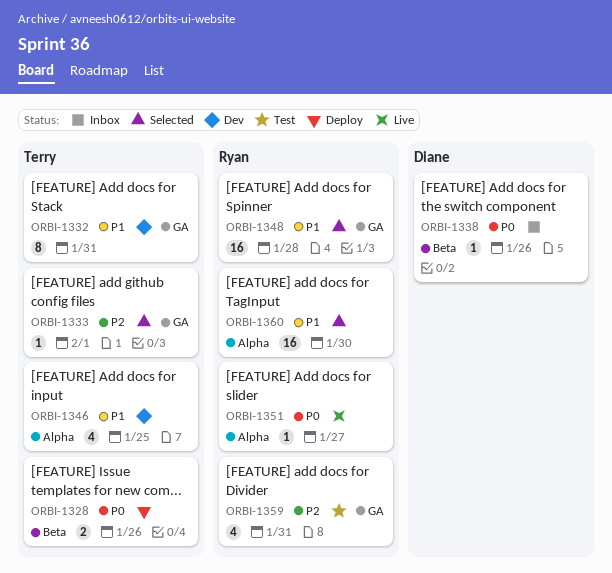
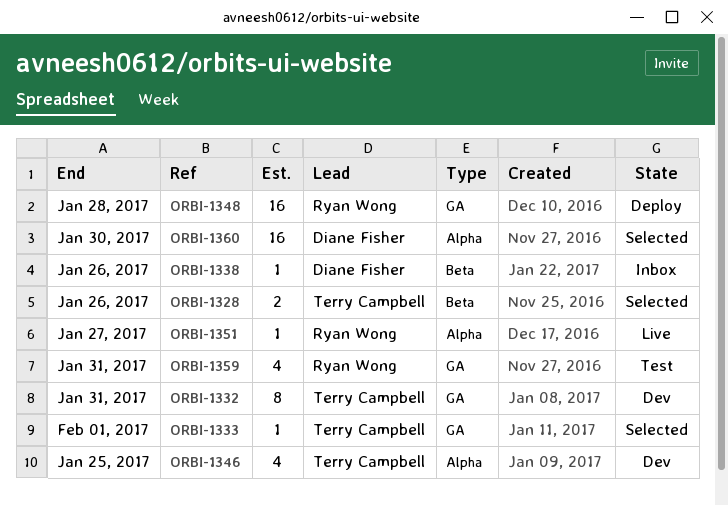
ORBI-1328, status: Deploy -> Selected
ORBI-1348, status: Selected -> Deploy
ORBI-1360, owner: Ryan Wong -> Diane Fisher

